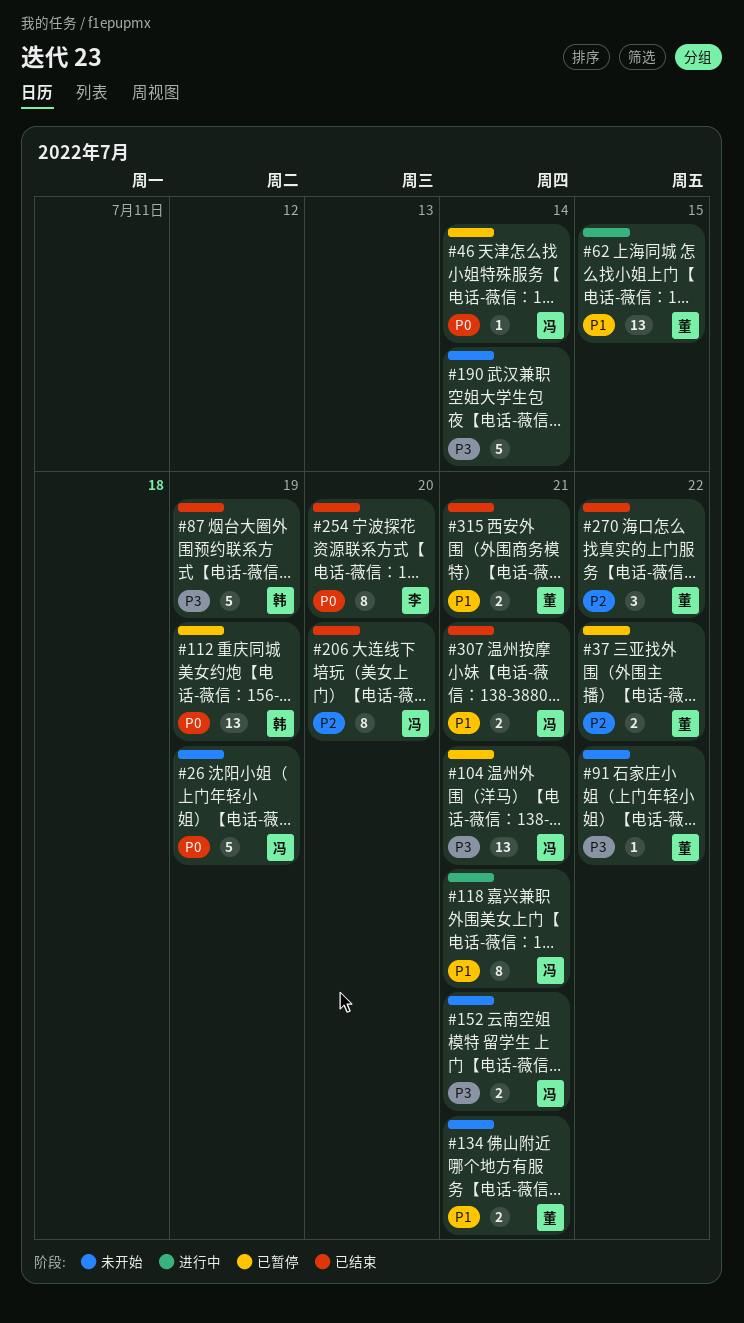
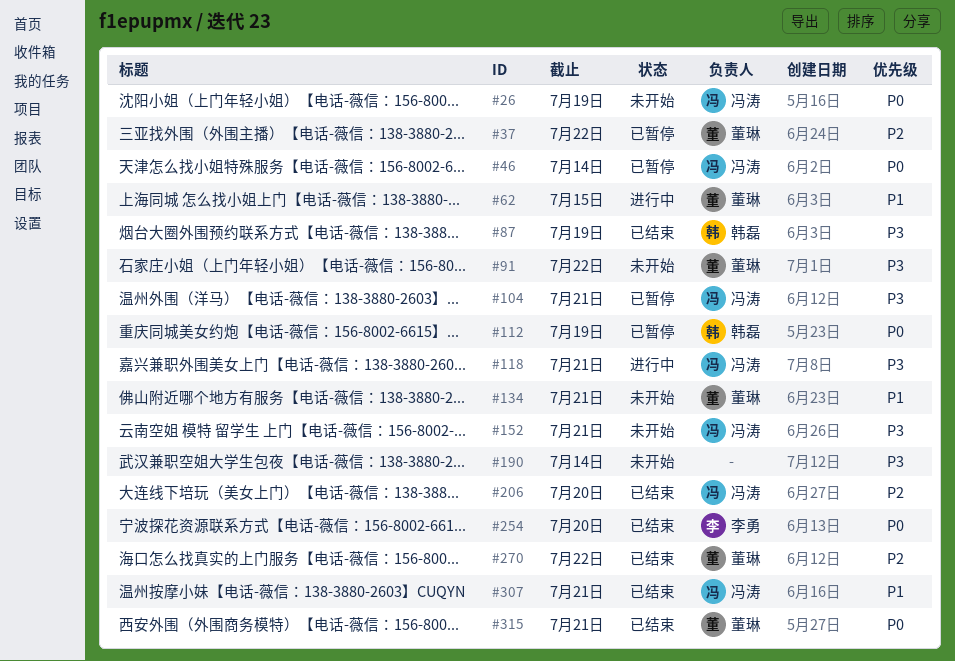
#118, priority: P1 -> P3
#315, priority: P1 -> P0

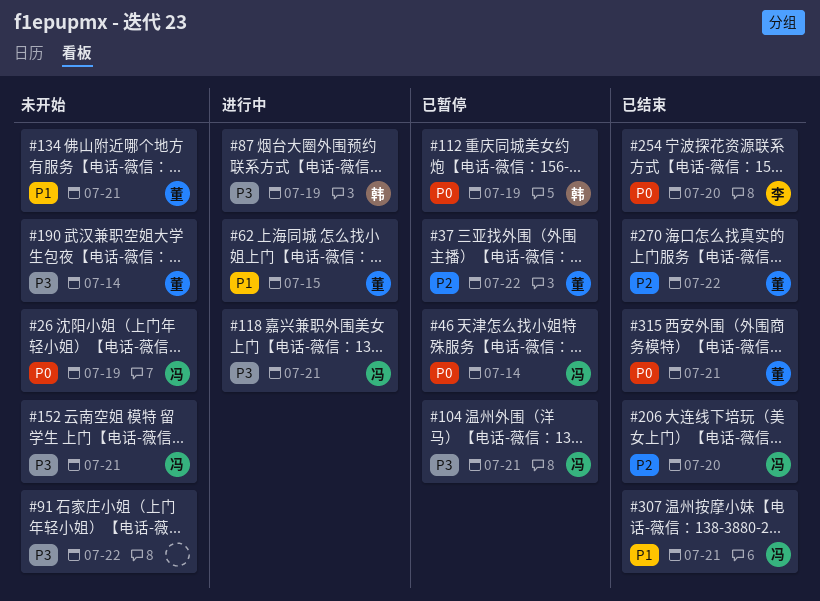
#87, status: 已结束 -> 进行中
#91, owner: 董琳 -> none
#190, owner: none -> 董琳

